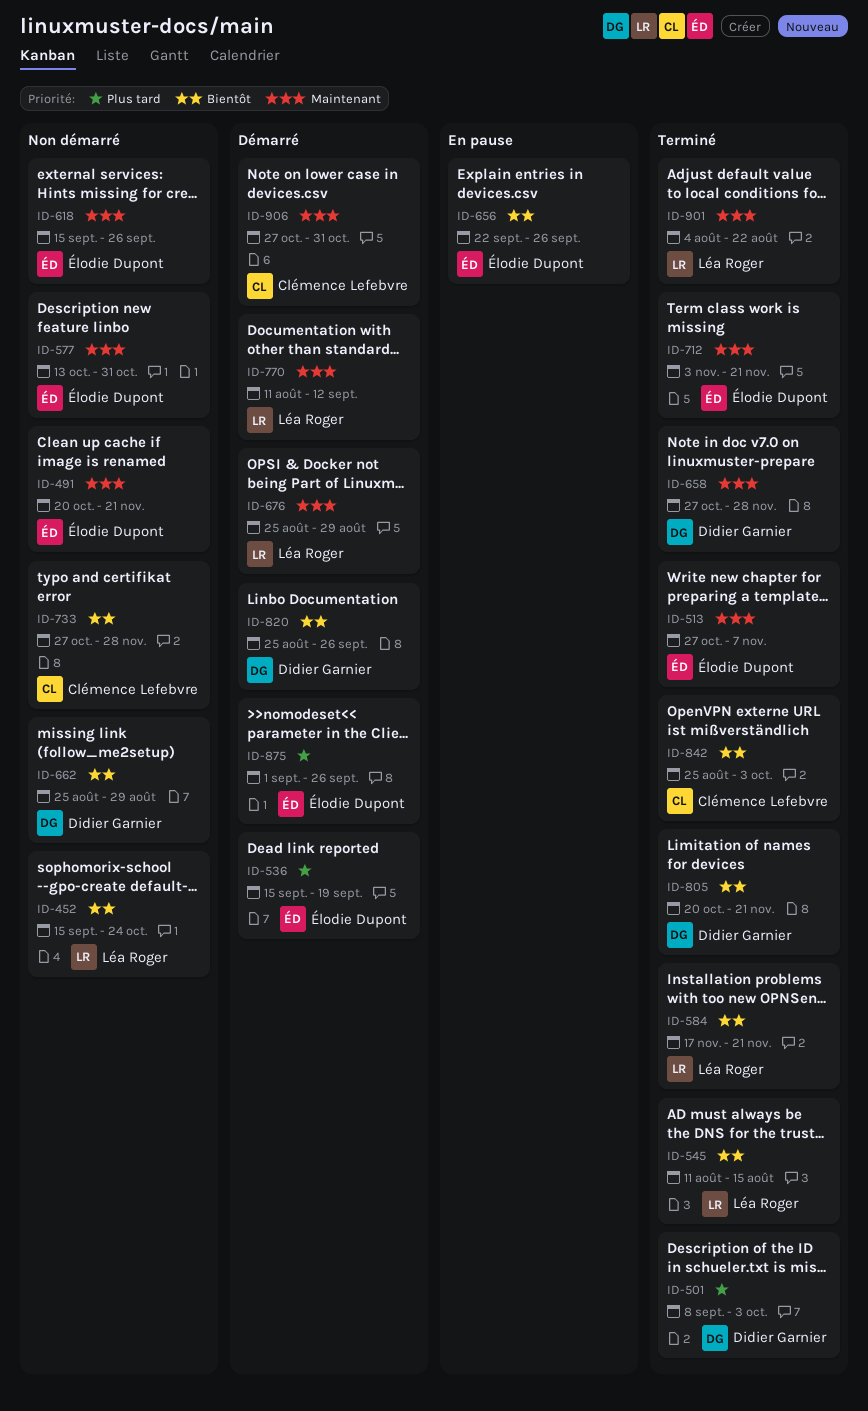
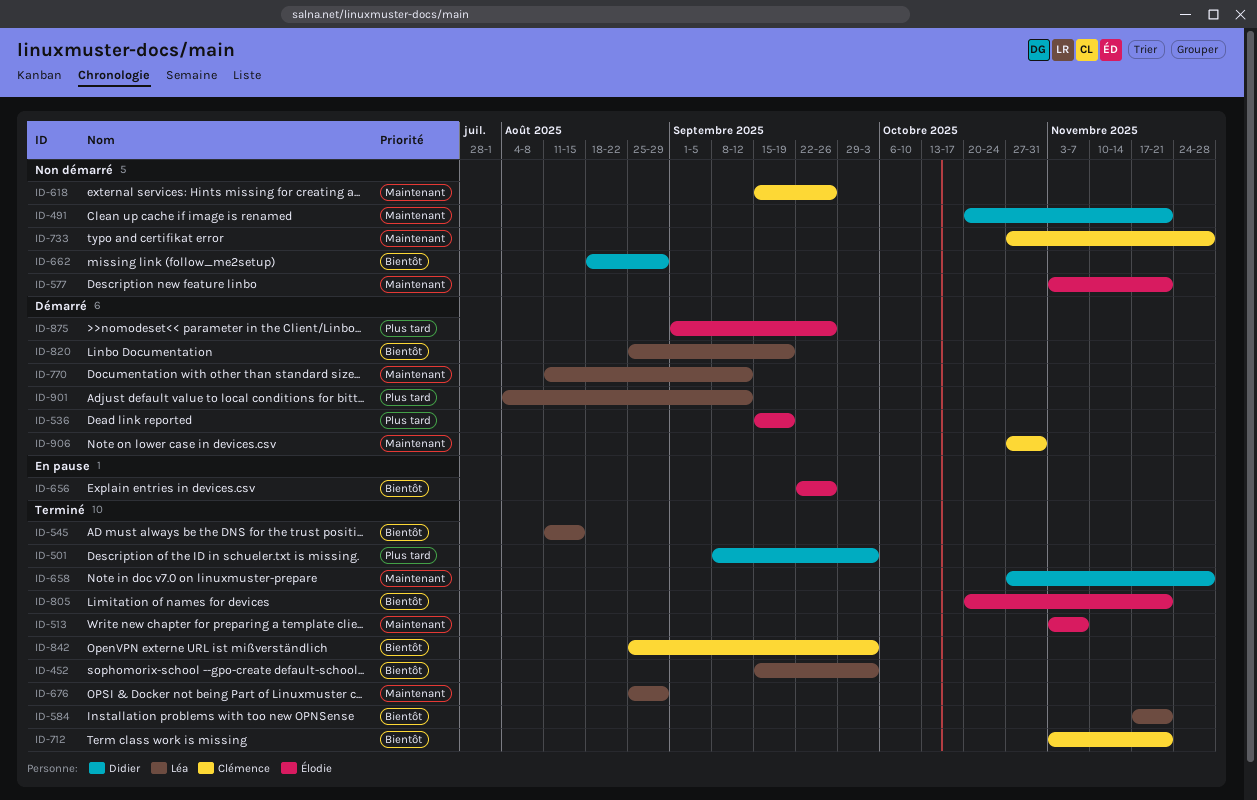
ID-452, status: Non démarré -> Terminé
ID-452, due: Oct 24 -> Oct 3
ID-491, owner: Élodie Dupont -> Didier Garnier
ID-513, start: Oct 27 -> Nov 3
ID-577, start: Oct 13 -> Nov 3
ID-577, due: Oct 31 -> Nov 21
ID-618, owner: Élodie Dupont -> Clémence Lefebvre
ID-662, start: Aug 25 -> Aug 18
ID-676, status: Démarré -> Terminé
ID-712, owner: Élodie Dupont -> Clémence Lefebvre
ID-712, priority: Maintenant -> Bientôt
ID-733, priority: Bientôt -> Maintenant
ID-805, owner: Didier Garnier -> Élodie Dupont
ID-820, owner: Didier Garnier -> Léa Roger
ID-820, due: Sep 26 -> Sep 19
ID-901, status: Terminé -> Démarré
ID-901, priority: Maintenant -> Plus tard
ID-901, due: Aug 22 -> Sep 12

